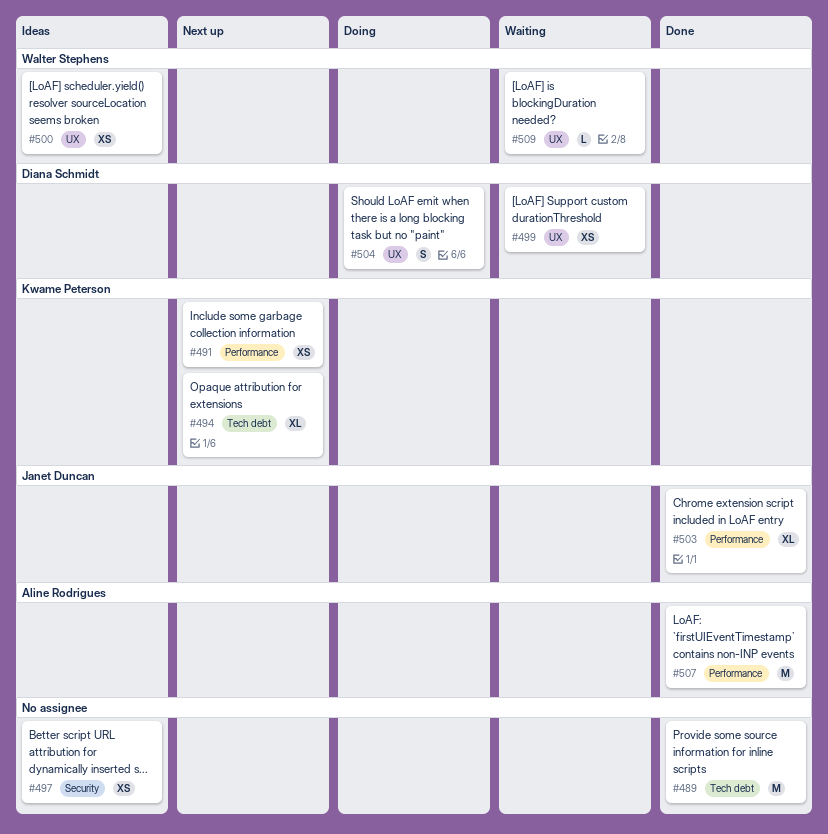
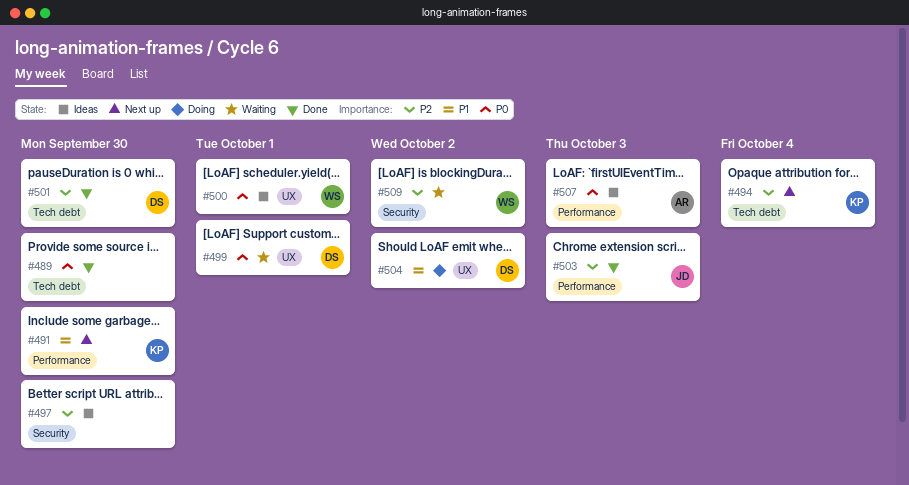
#501: none -> present
#507, status: Done -> Ideas
#509, label: UX -> Security

